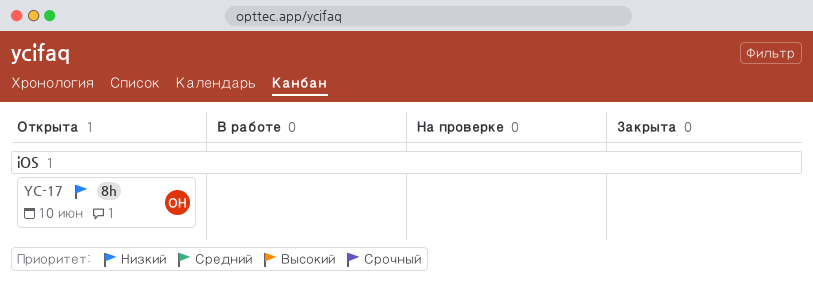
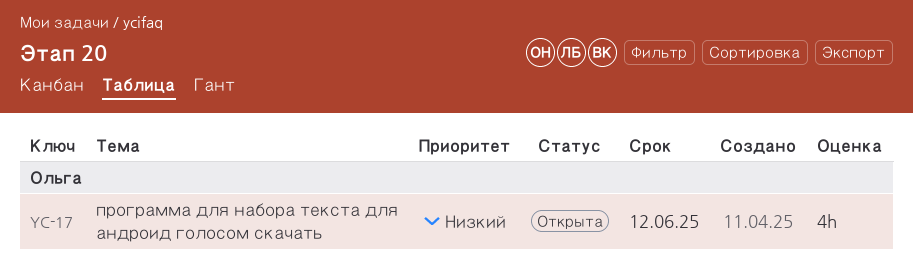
YC-17, estimate: 8h -> 4h
YC-17, due: Jun 10 -> Jun 12

